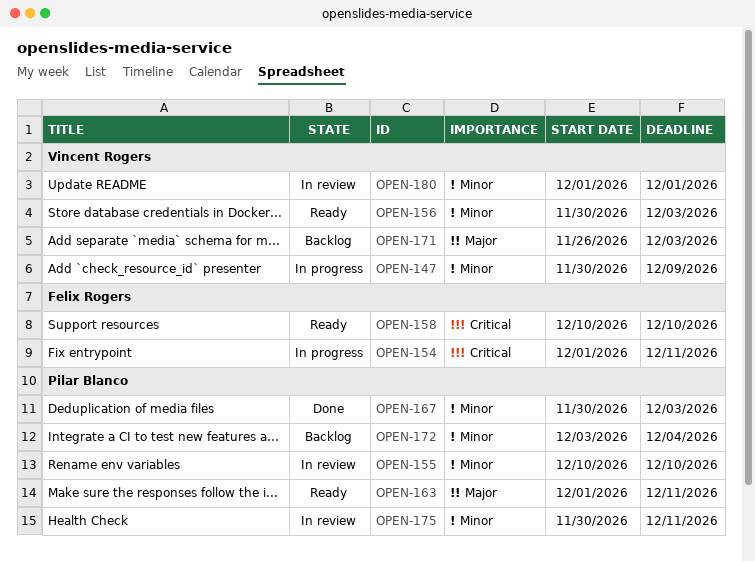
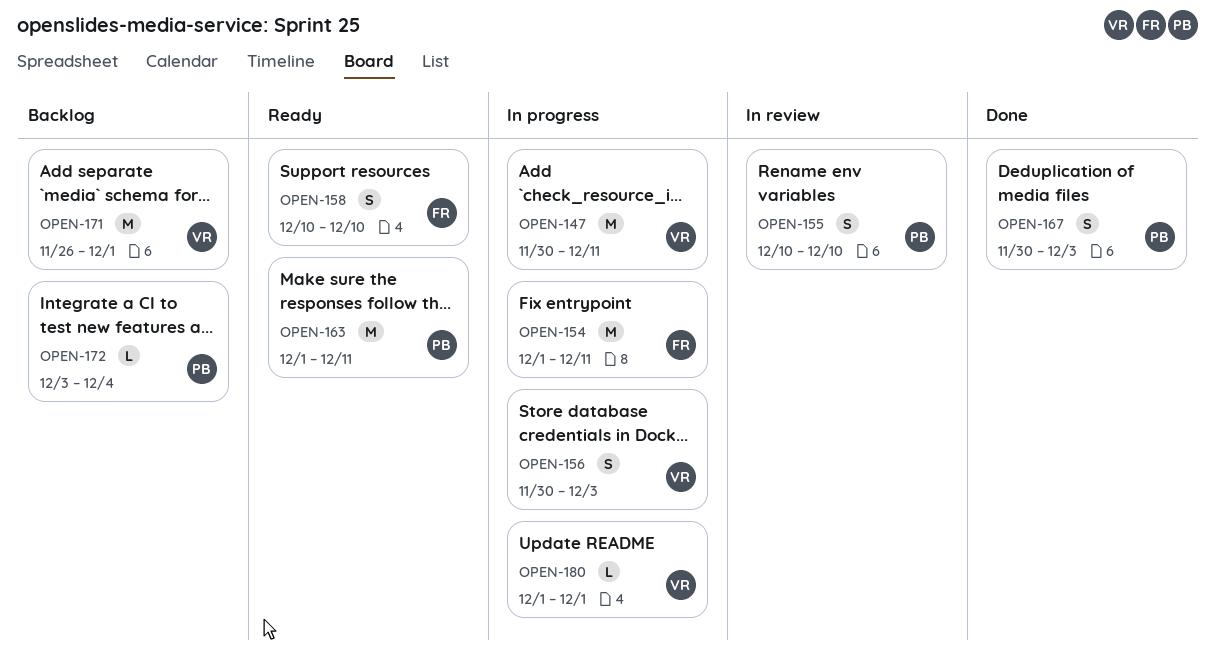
OPEN-147, due: Dec 9 -> Dec 11
OPEN-156, status: Ready -> In progress
OPEN-171, due: Dec 3 -> Dec 1
OPEN-175: present -> none
OPEN-180, status: In review -> In progress

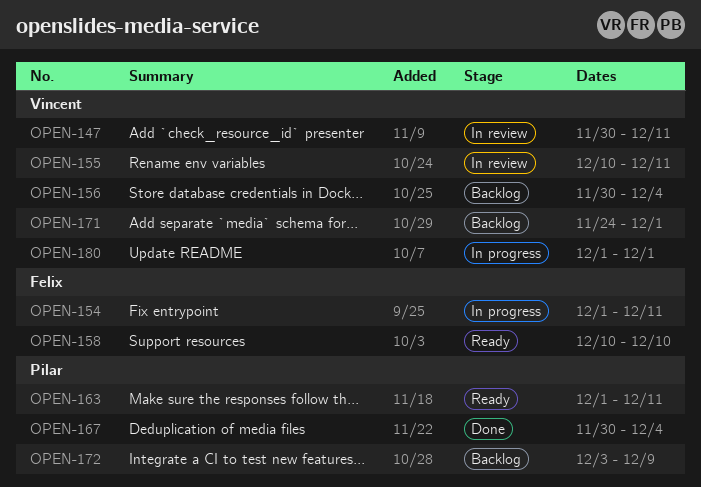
OPEN-147, status: In progress -> In review
OPEN-155, owner: Pilar -> Vincent
OPEN-155, due: Dec 10 -> Dec 11
OPEN-156, status: In progress -> Backlog
OPEN-156, due: Dec 3 -> Dec 4
OPEN-167, due: Dec 3 -> Dec 4
OPEN-171, start: Nov 26 -> Nov 24
OPEN-172, due: Dec 4 -> Dec 9

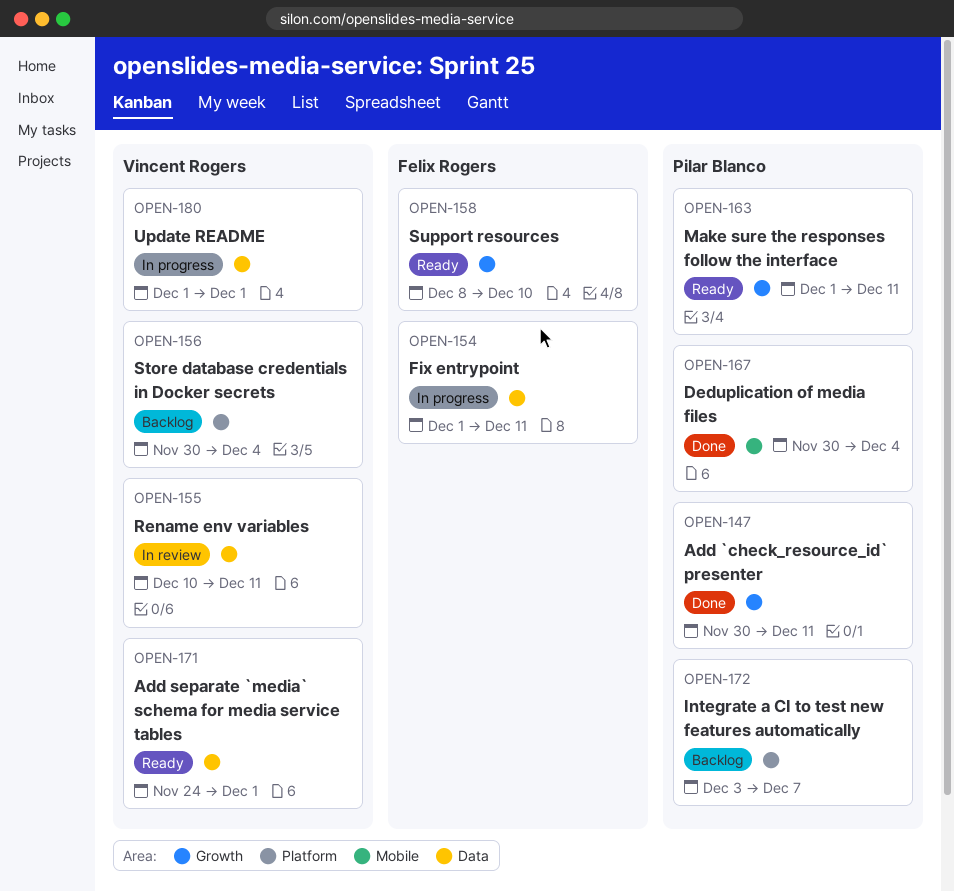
OPEN-147, status: In review -> Done
OPEN-147, owner: Vincent Rogers -> Pilar Blanco
OPEN-158, start: Dec 10 -> Dec 8
OPEN-171, status: Backlog -> Ready
OPEN-172, due: Dec 9 -> Dec 7

